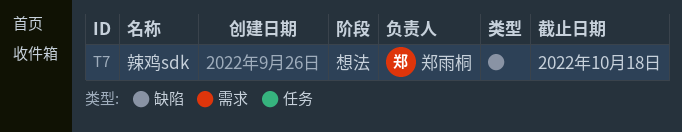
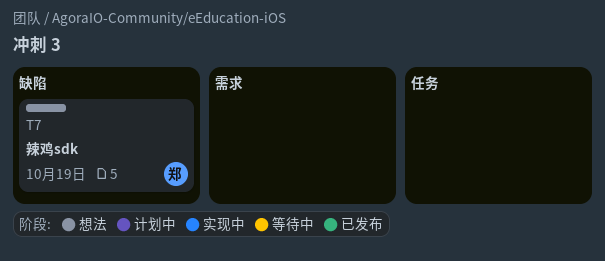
T7, due: Oct 18 -> Oct 19

